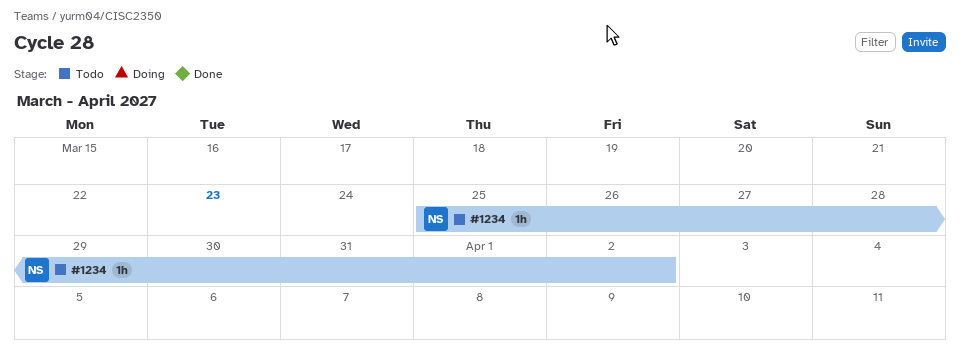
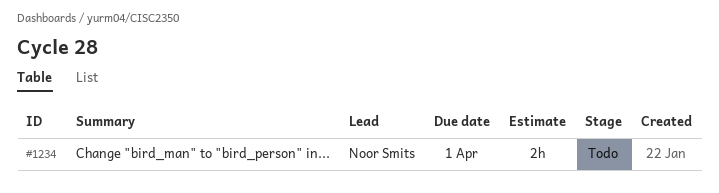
#1234, estimate: 1h -> 2h
#1234, due: Apr 2 -> Apr 1

